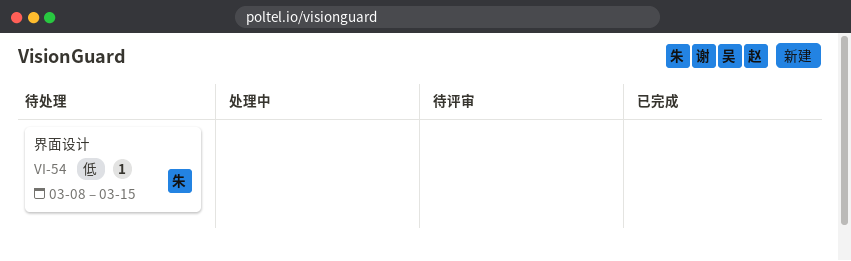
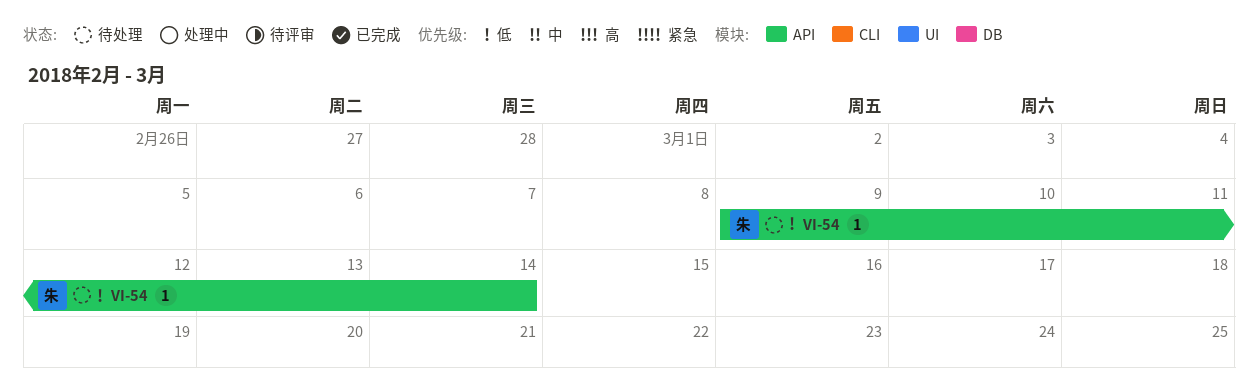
VI-54, start: Mar 8 -> Mar 9
VI-54, due: Mar 15 -> Mar 14

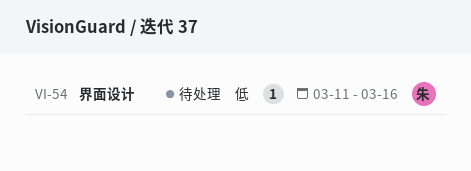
VI-54, start: Mar 9 -> Mar 11
VI-54, due: Mar 14 -> Mar 16

